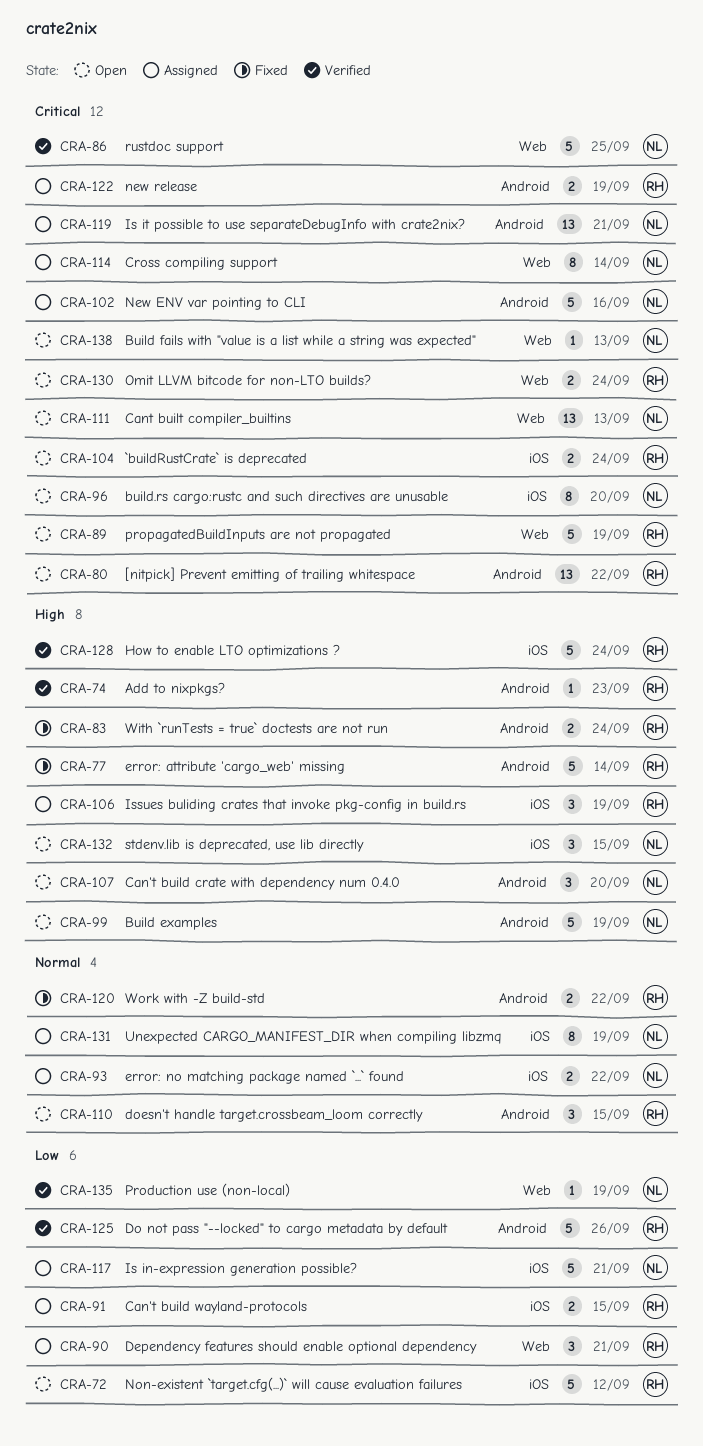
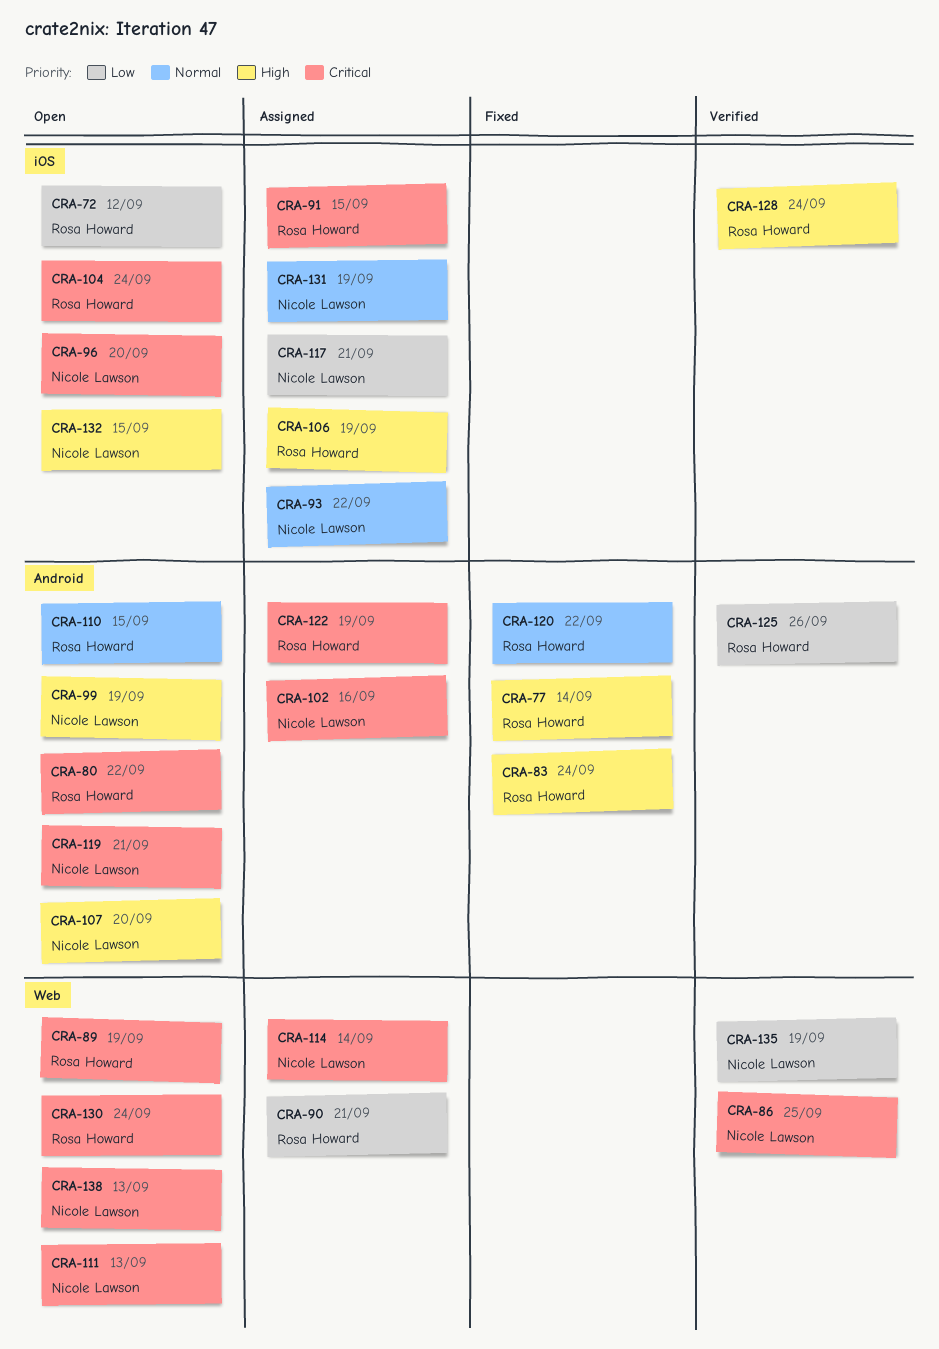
CRA-74: present -> none
CRA-91, priority: Low -> Critical
CRA-119, status: Assigned -> Open

